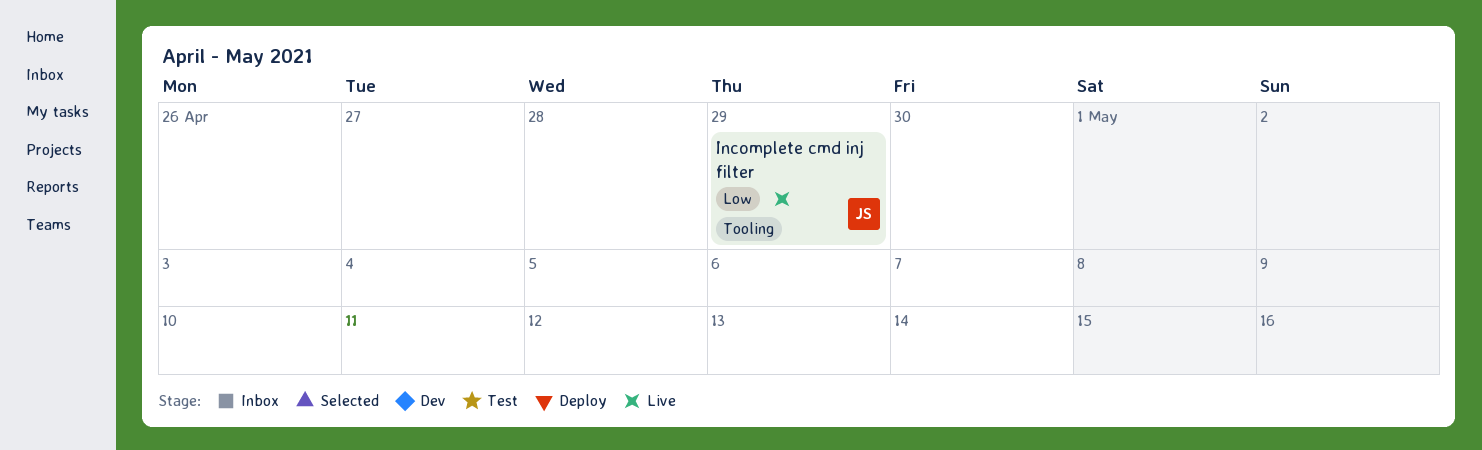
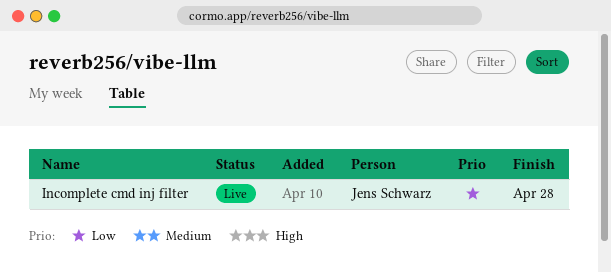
Incomplete cmd inj filter, due: Apr 29 -> Apr 28

